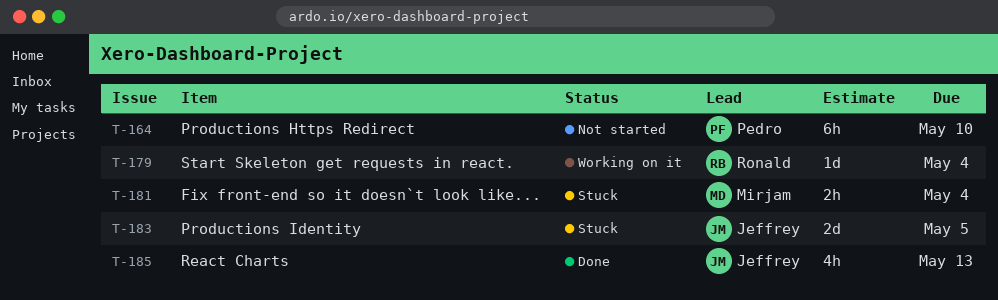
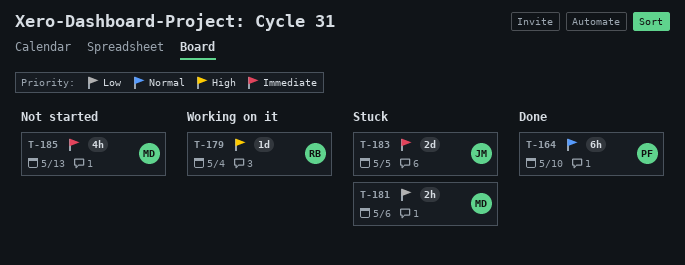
T-164, status: Not started -> Done
T-181, due: May 4 -> May 6
T-185, status: Done -> Not started
T-185, owner: Jeffrey -> Mirjam

